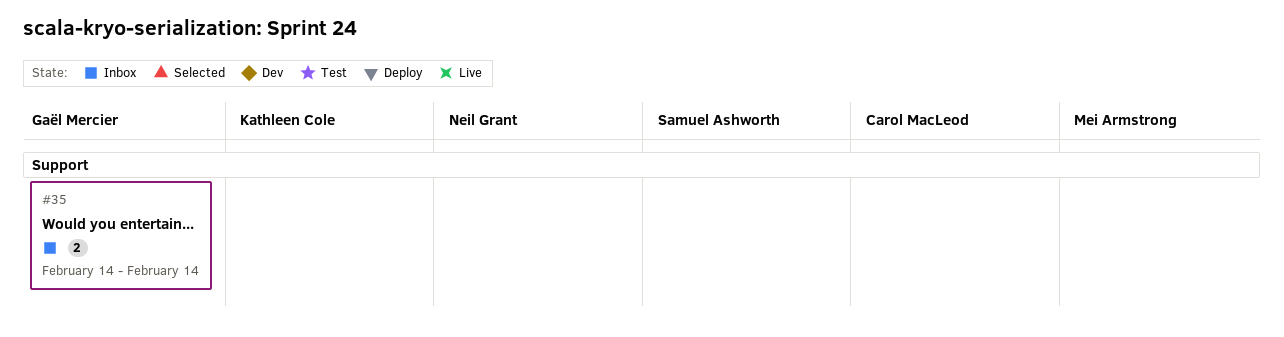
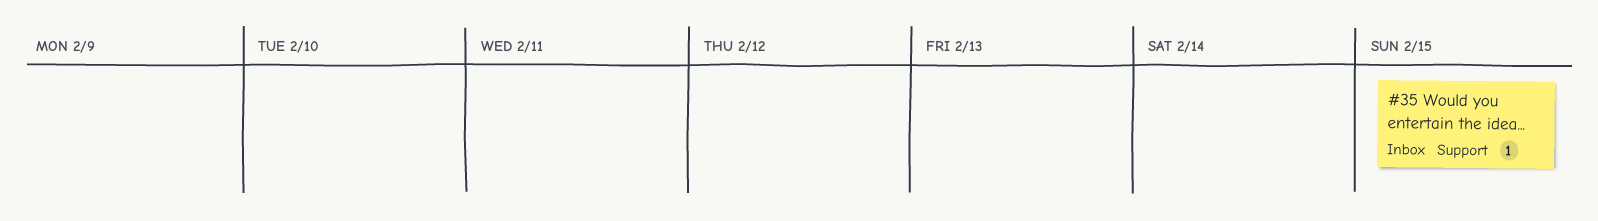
#35, estimate: 2 -> 1
#35, due: Feb 14 -> Feb 15

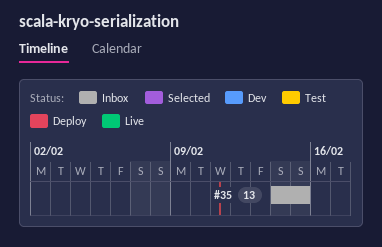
#35, estimate: 1 -> 13

